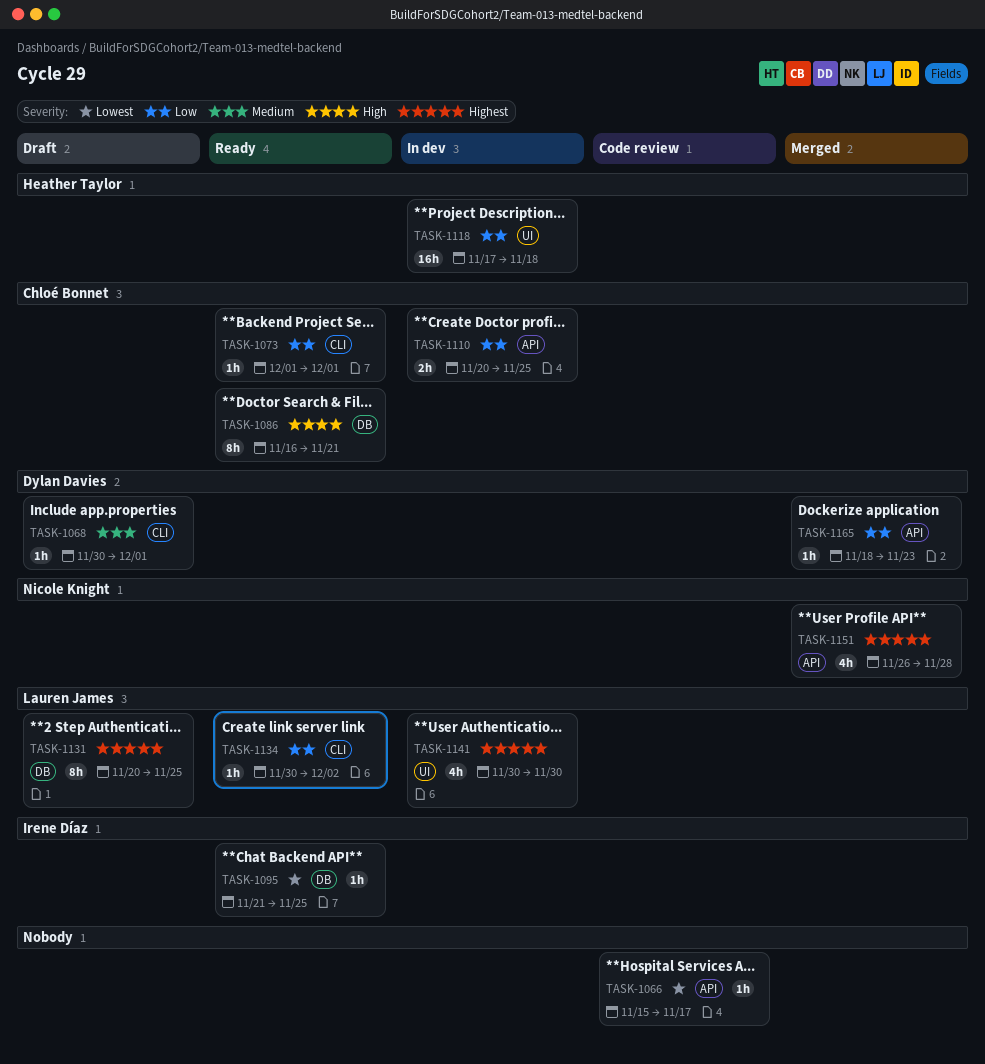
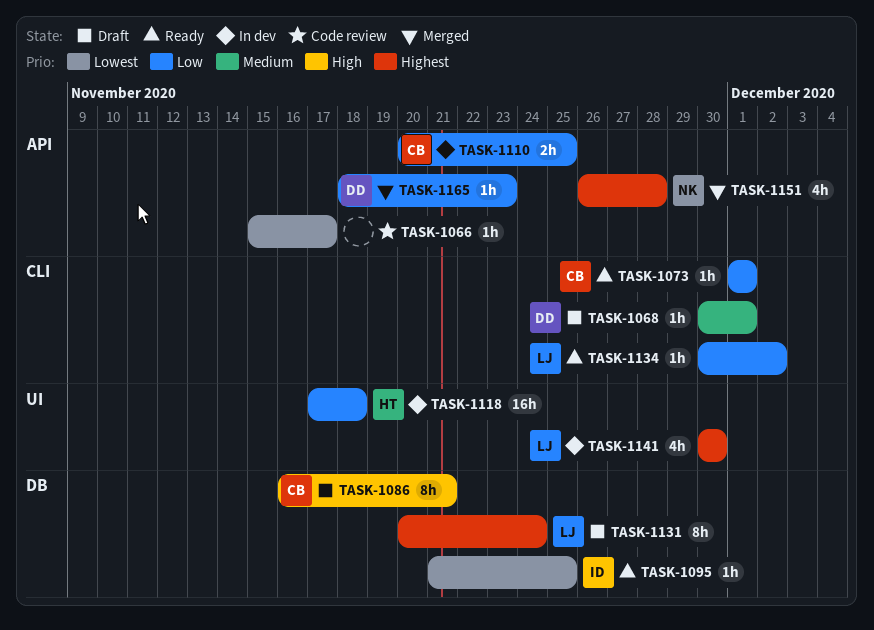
TASK-1086, status: Ready -> Draft
TASK-1131, due: Nov 25 -> Nov 24

